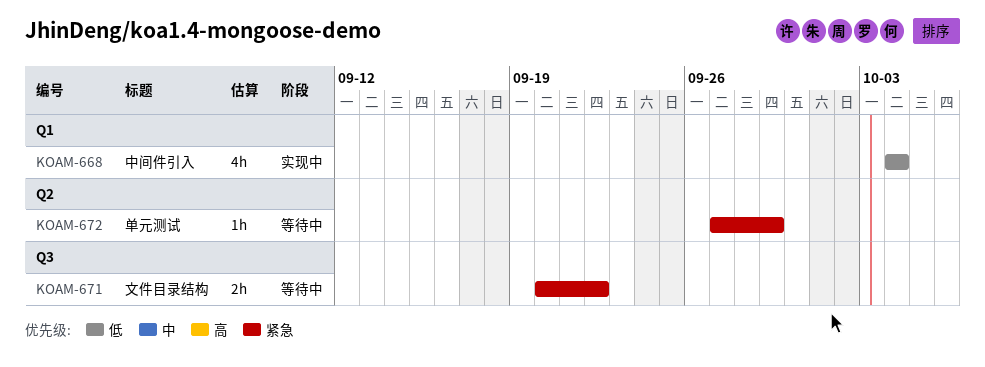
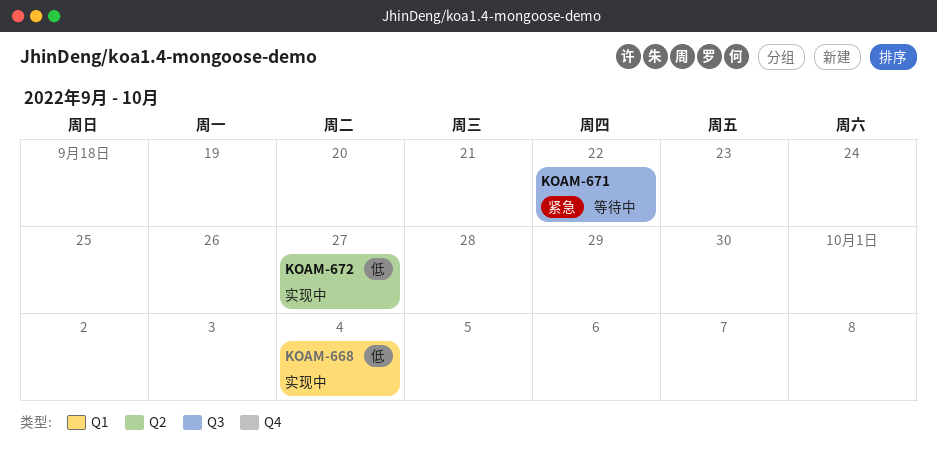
KOAM-672, status: 等待中 -> 实现中
KOAM-672, priority: 紧急 -> 低
KOAM-672, due: Sep 29 -> Sep 27

